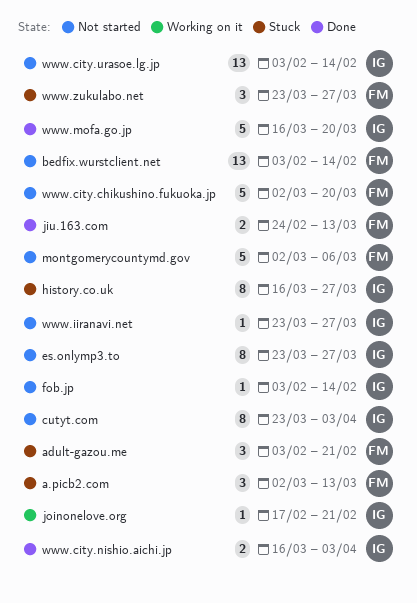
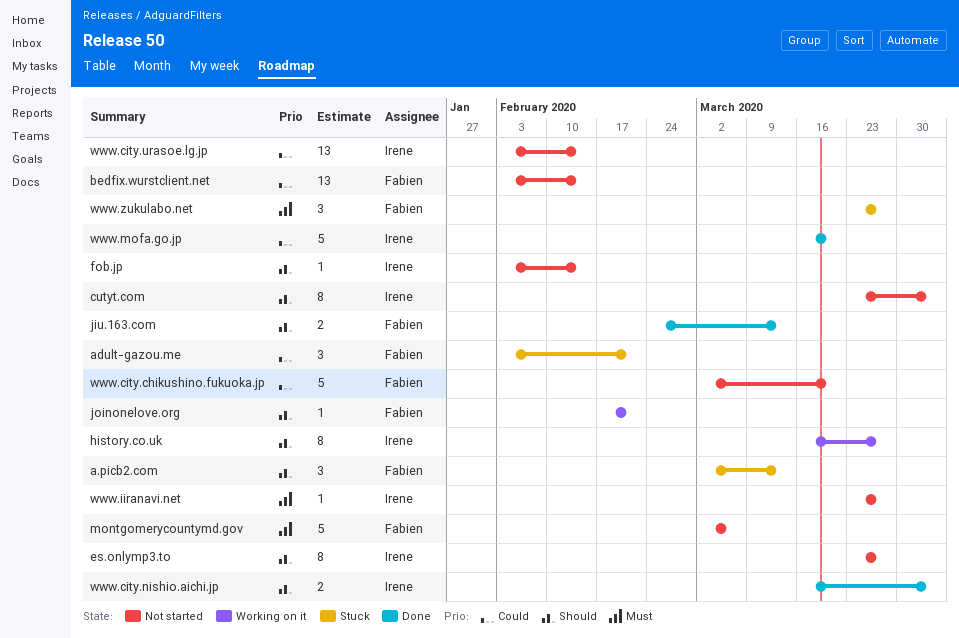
history.co.uk, status: Stuck -> Working on it
joinonelove.org, owner: Irene -> Fabien

